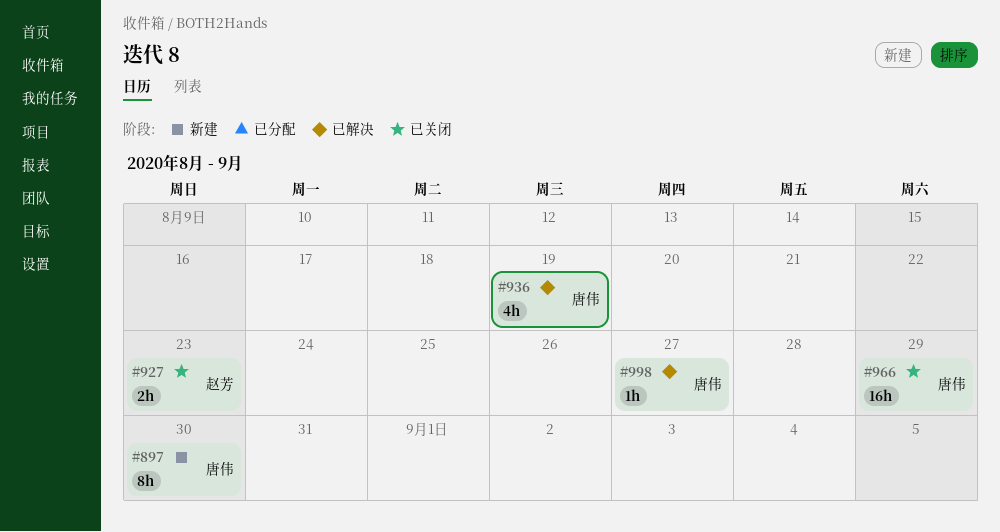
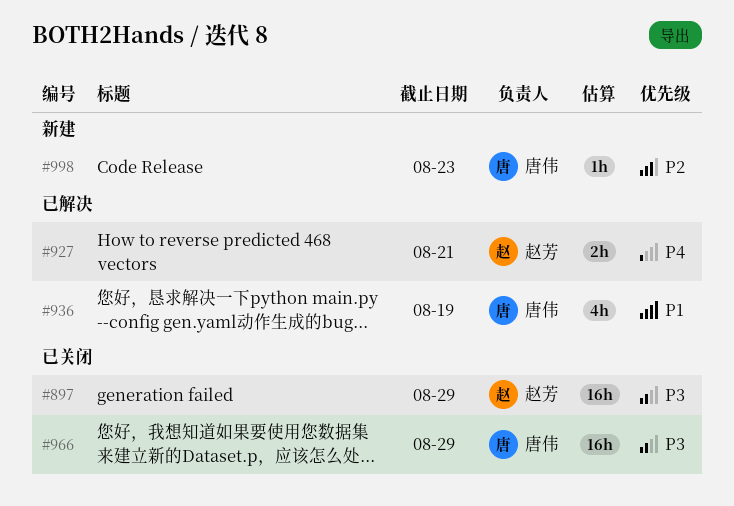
#897, status: 新建 -> 已关闭
#897, owner: 唐伟 -> 赵芳
#897, estimate: 8h -> 16h
#897, due: Aug 30 -> Aug 29
#927, status: 已关闭 -> 已解决
#927, due: Aug 23 -> Aug 21
#998, status: 已解决 -> 新建
#998, due: Aug 27 -> Aug 23

